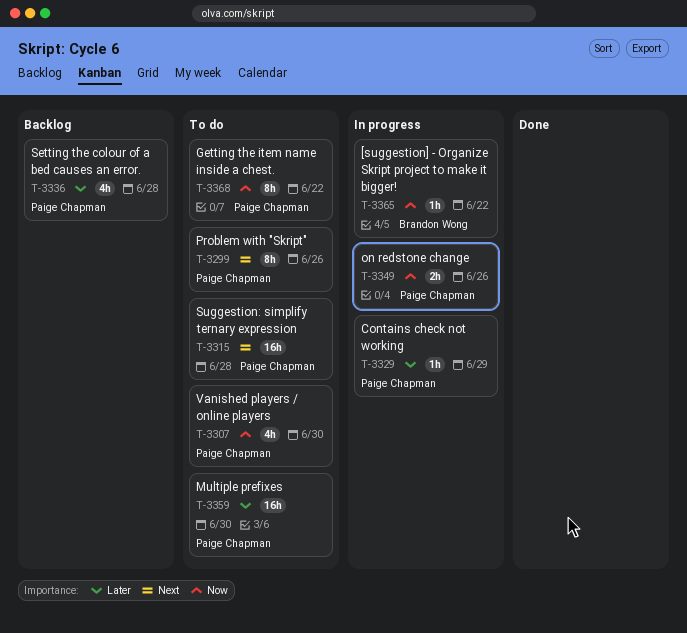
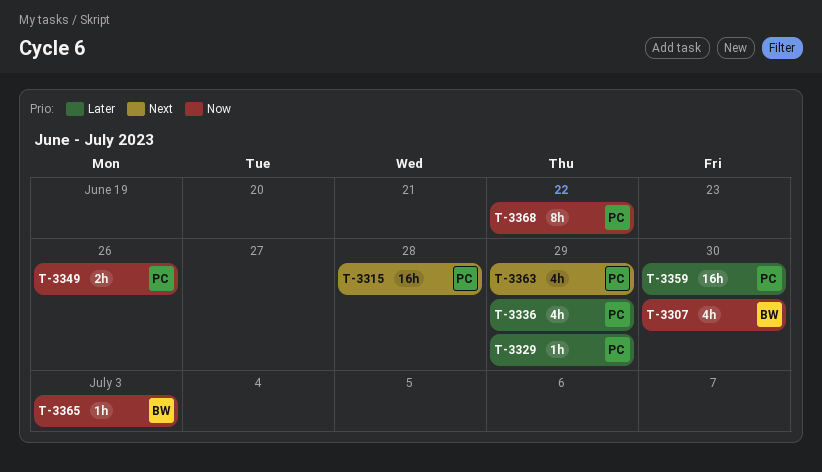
T-3299: present -> none
T-3307, owner: Paige Chapman -> Brandon Wong
T-3336, due: Jun 28 -> Jun 29
T-3363: none -> present
T-3365, due: Jun 22 -> Jul 3

